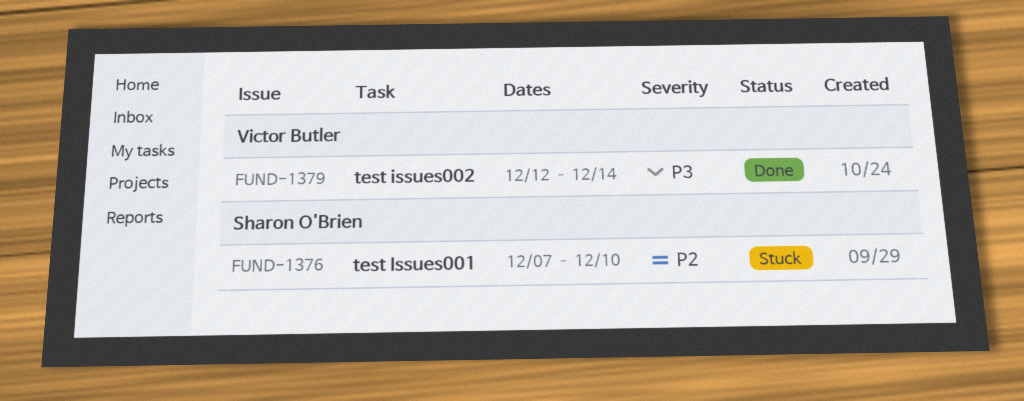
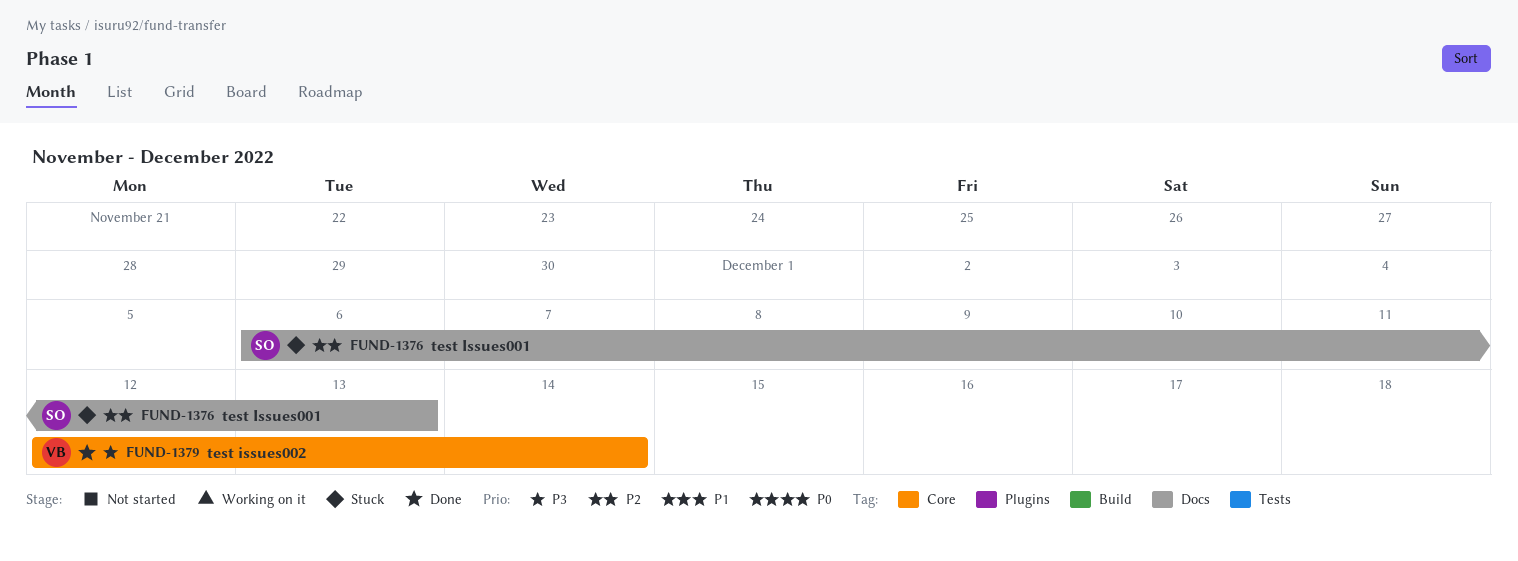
FUND-1376, start: Dec 7 -> Dec 6
FUND-1376, due: Dec 10 -> Dec 13

